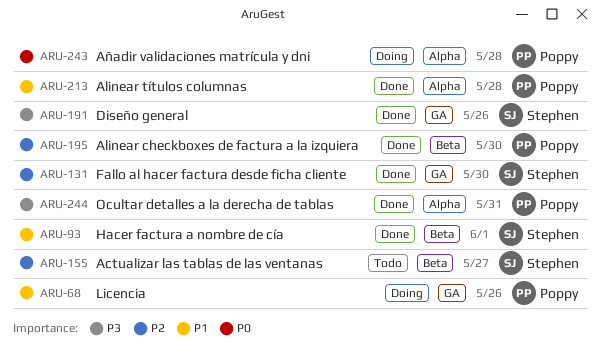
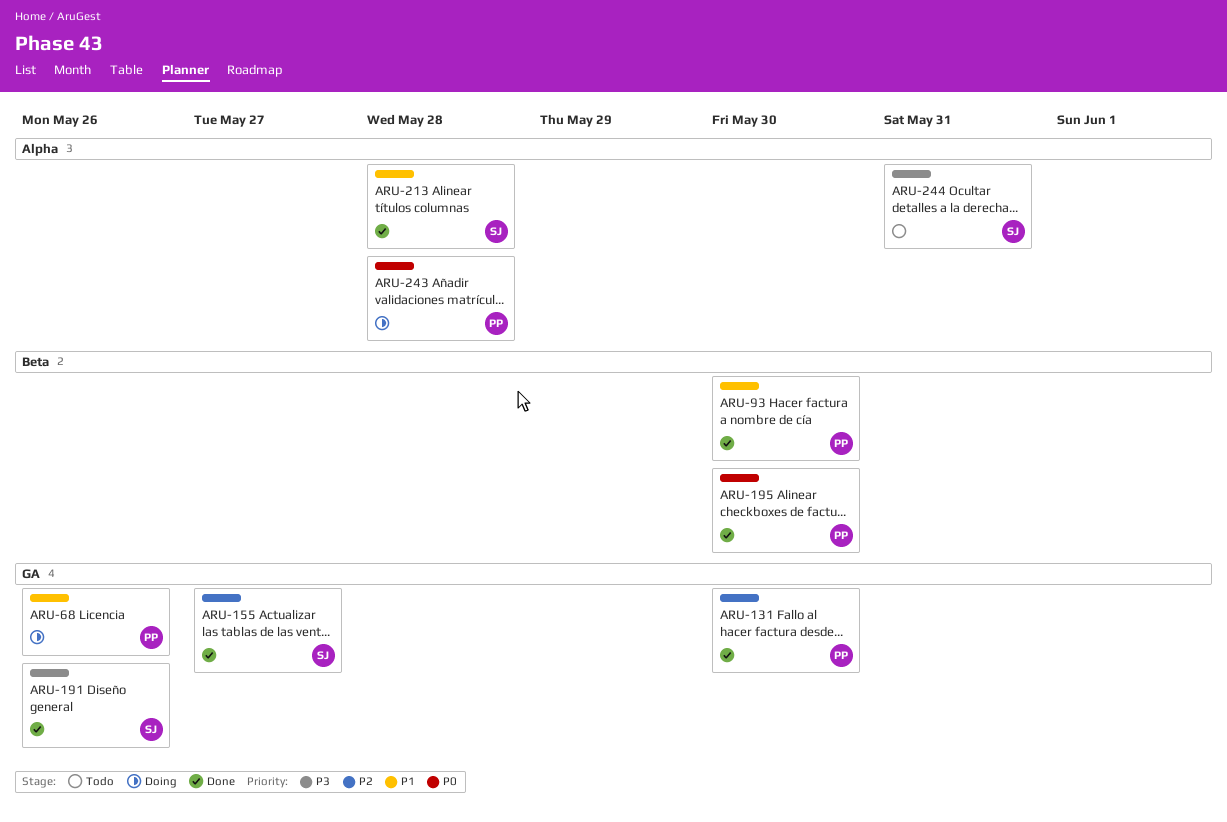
ARU-93, owner: Stephen -> Poppy
ARU-93, due: Jun 1 -> May 30
ARU-131, owner: Stephen -> Poppy
ARU-155, status: Todo -> Done
ARU-155, label: Beta -> GA
ARU-195, priority: P2 -> P0
ARU-213, owner: Poppy -> Stephen
ARU-244, status: Done -> Todo
ARU-244, owner: Poppy -> Stephen

